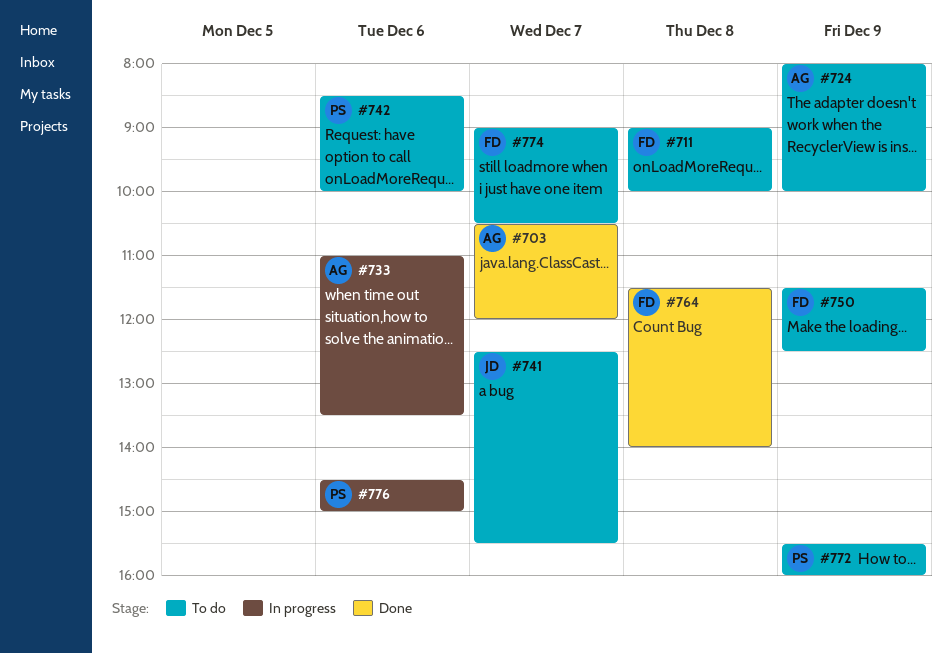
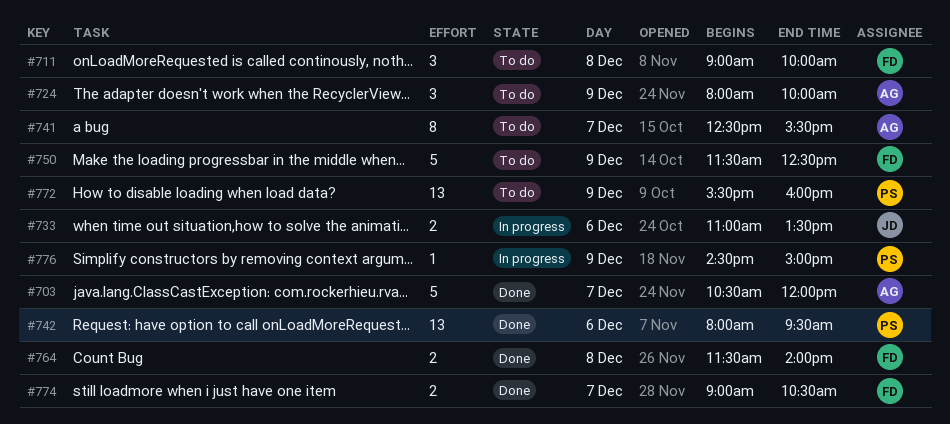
#733, owner: AG -> JD
#741, owner: JD -> AG
#742, status: To do -> Done
#742, begins: 08:30 -> 08:00
#742, ends: 10:00 -> 09:30
#774, status: To do -> Done
#776, day: Dec 6 -> Dec 9

